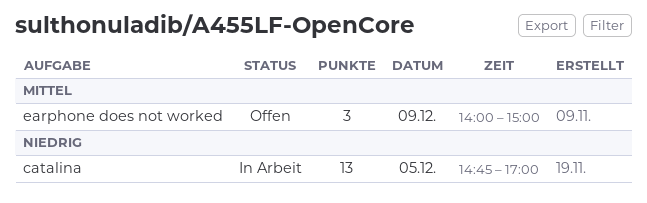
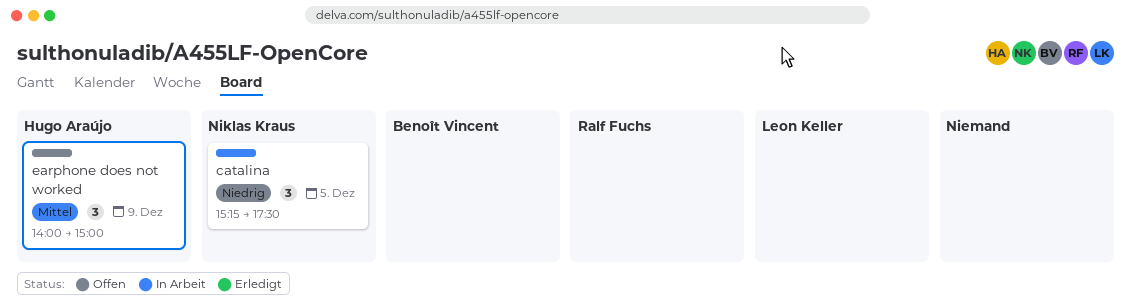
catalina, estimate: 13 -> 3
catalina, begins: 14:45 -> 15:15
catalina, ends: 17:00 -> 17:30

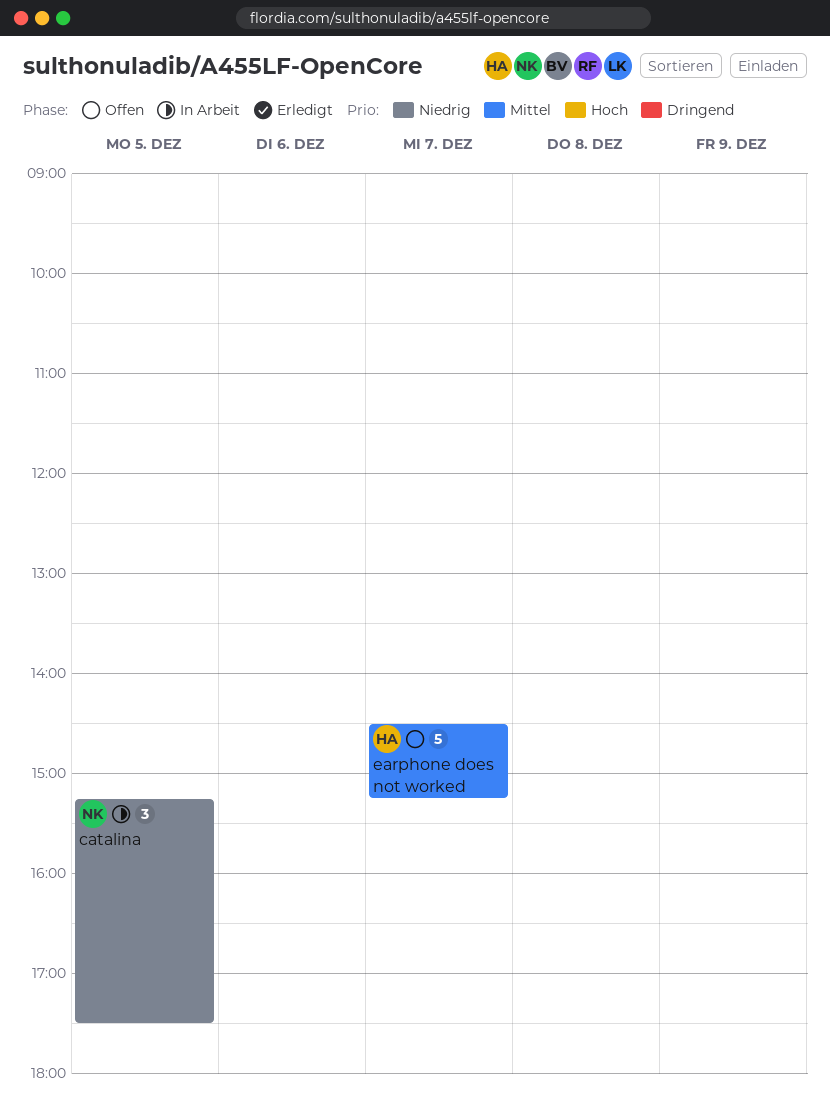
earphone does not worked, estimate: 3 -> 5
earphone does not worked, day: Dec 9 -> Dec 7
earphone does not worked, begins: 14:00 -> 14:30
earphone does not worked, ends: 15:00 -> 15:15

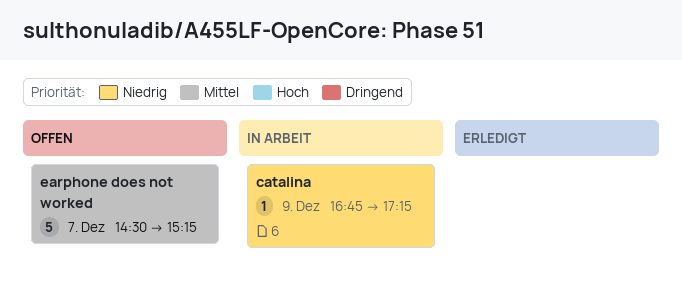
catalina, estimate: 3 -> 1
catalina, day: Dec 5 -> Dec 9
catalina, begins: 15:15 -> 16:45
catalina, ends: 17:30 -> 17:15

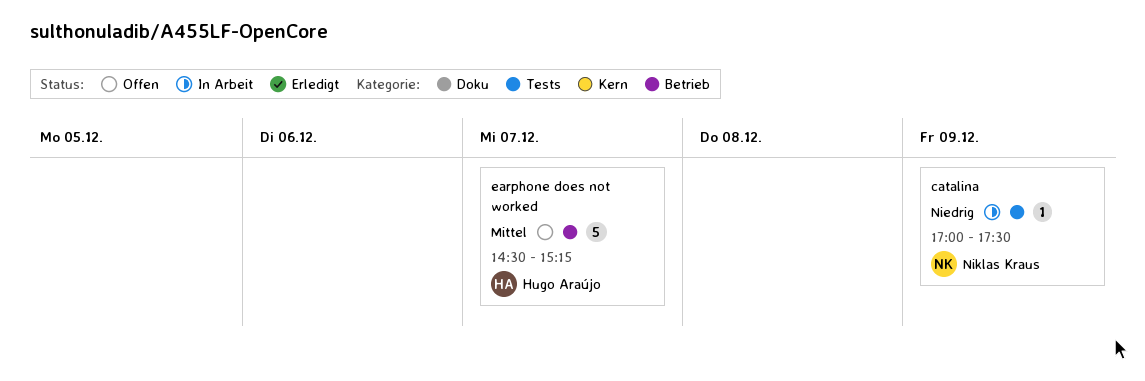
catalina, begins: 16:45 -> 17:00
catalina, ends: 17:15 -> 17:30

